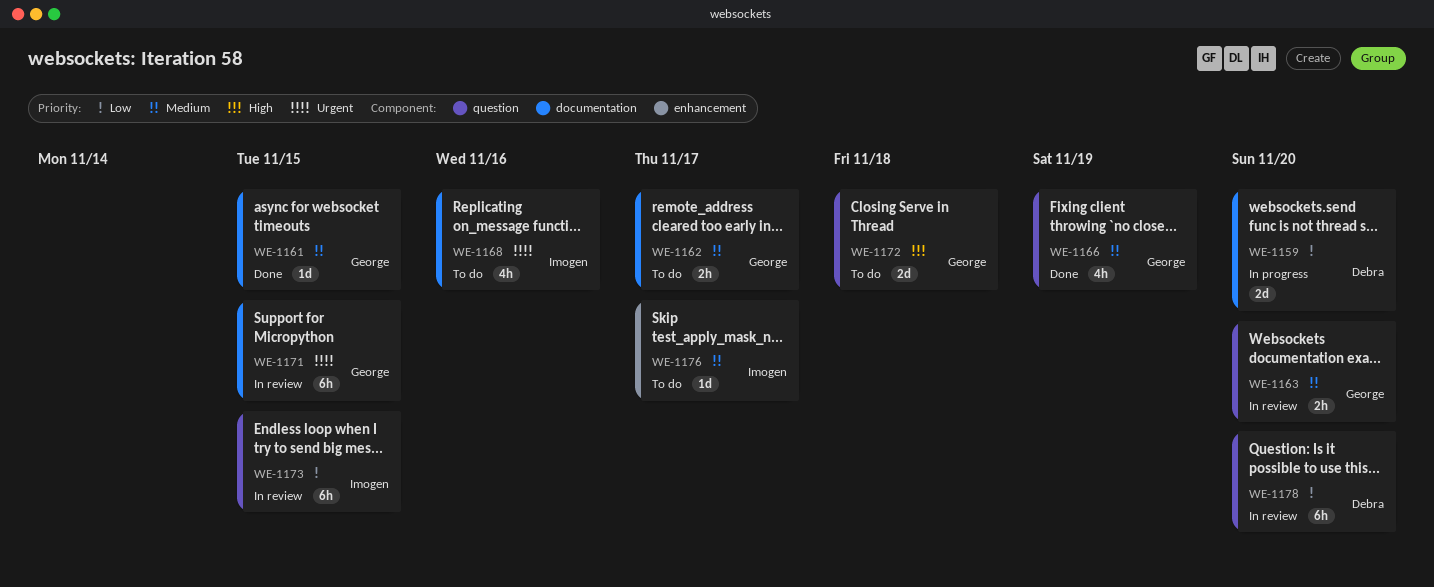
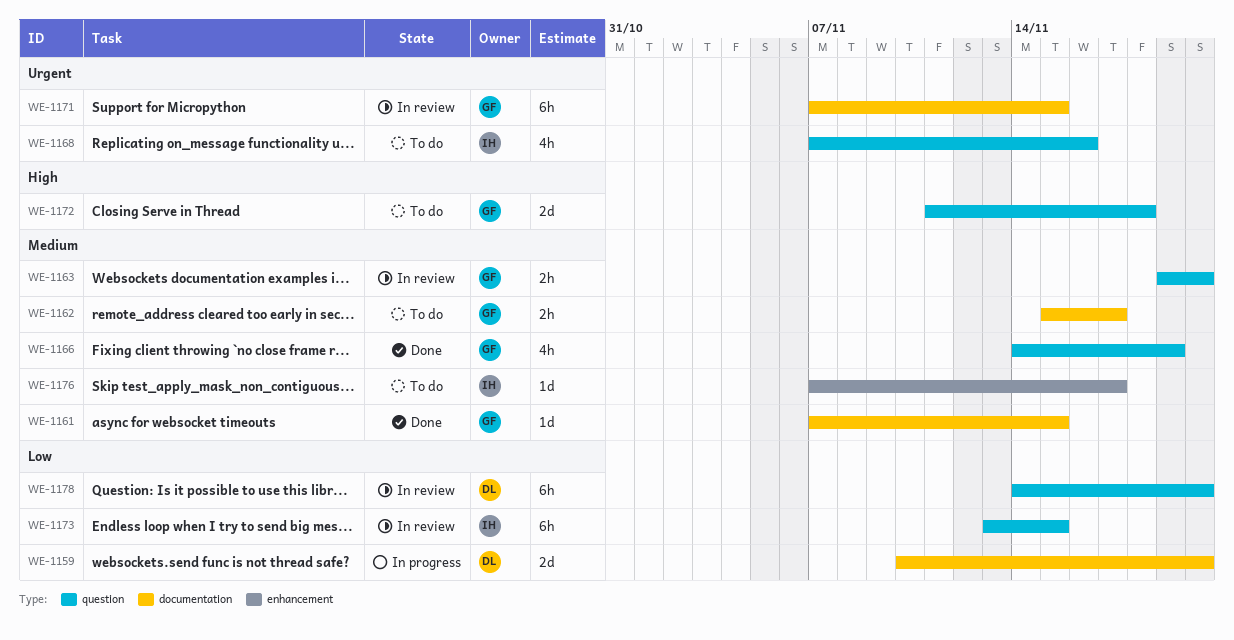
WE-1168, label: documentation -> question

